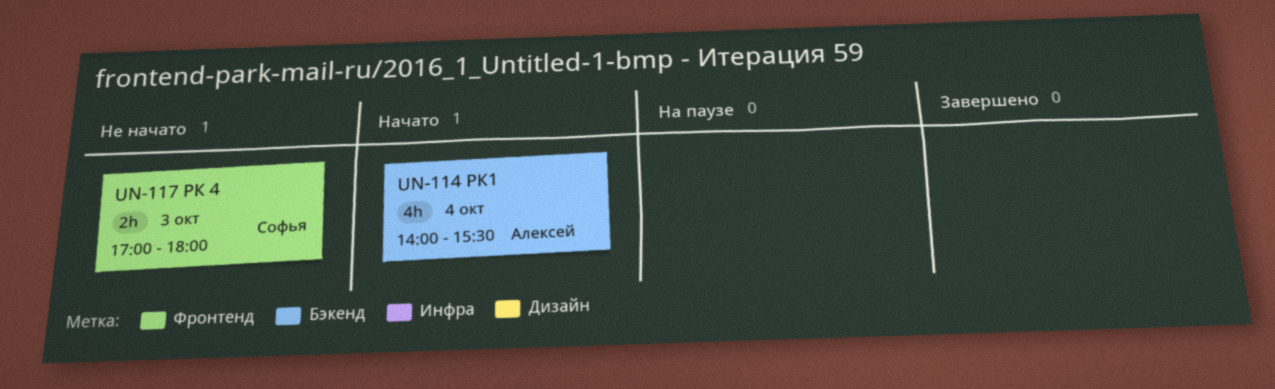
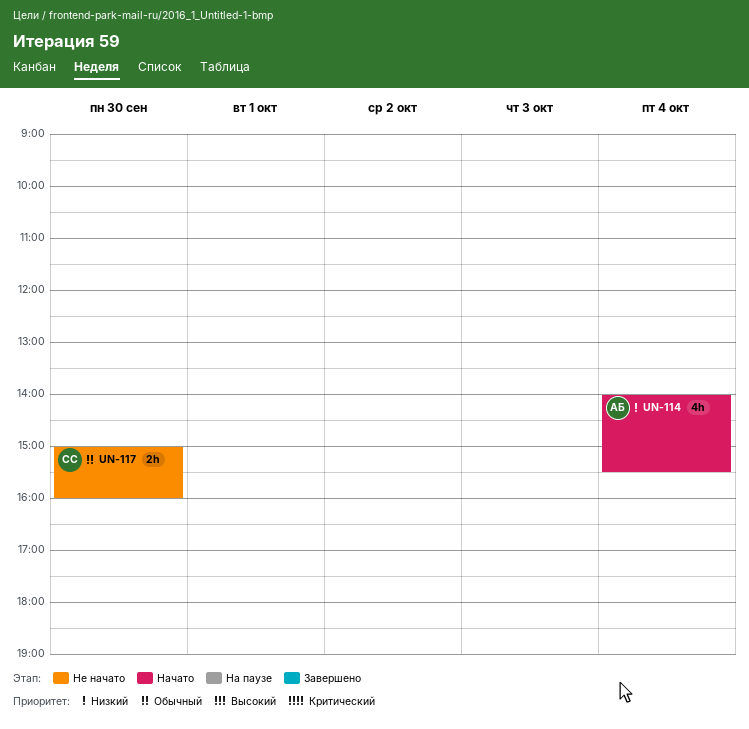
UN-117, day: Oct 3 -> Sep 30
UN-117, begins: 17:00 -> 15:00
UN-117, ends: 18:00 -> 16:00

